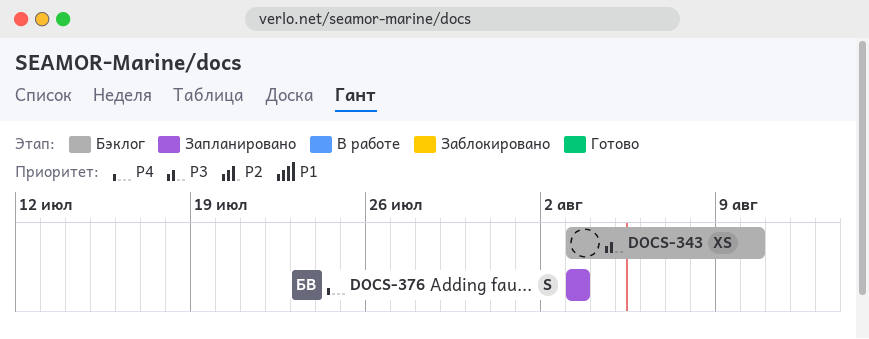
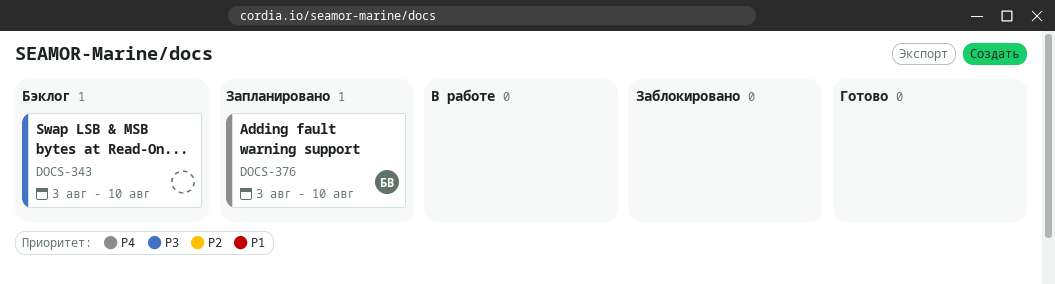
DOCS-376, due: Aug 3 -> Aug 10

